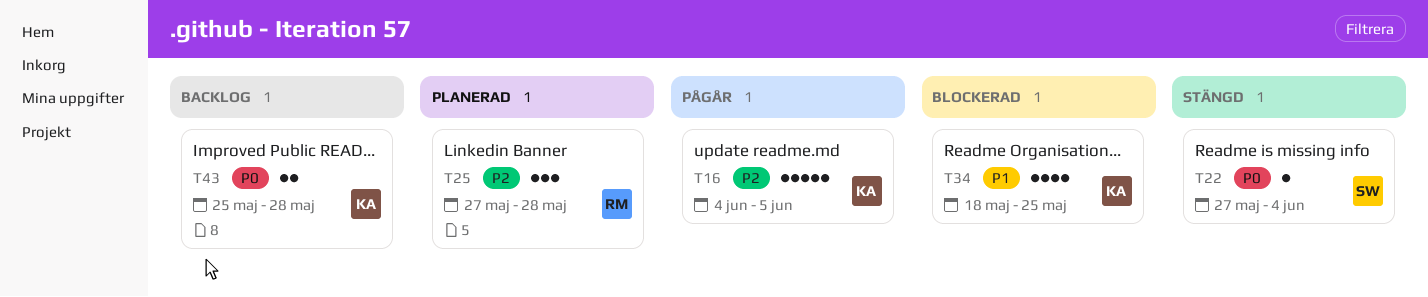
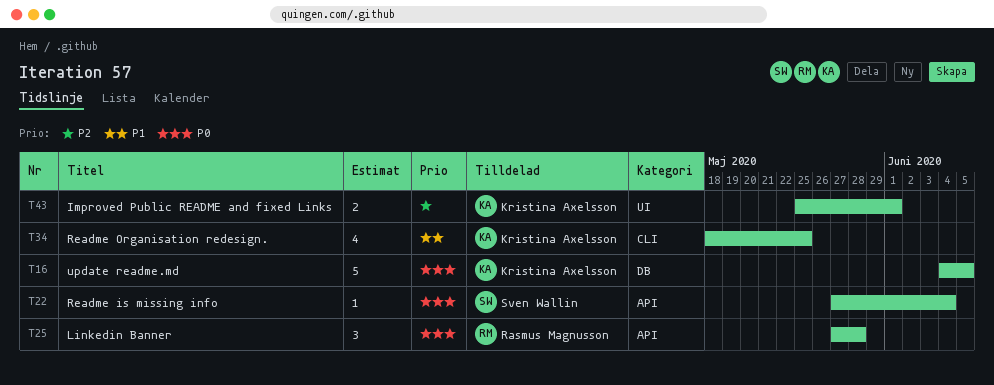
T16, priority: P2 -> P0
T25, priority: P2 -> P0
T43, priority: P0 -> P2
T43, due: May 28 -> Jun 1

